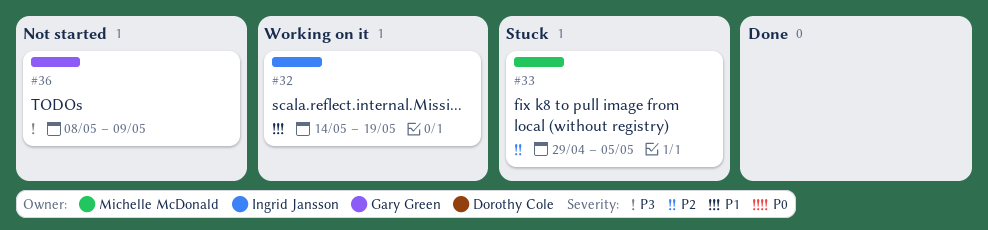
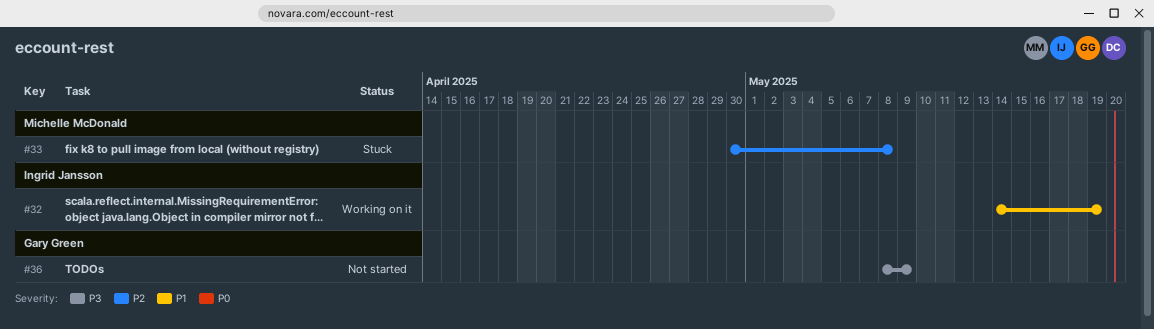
#33, start: Apr 29 -> Apr 30
#33, due: May 5 -> May 8

